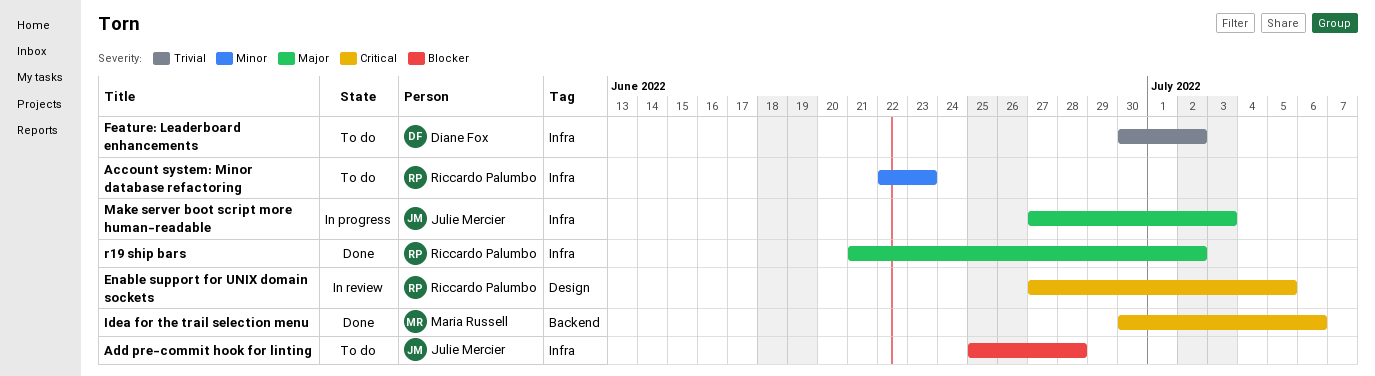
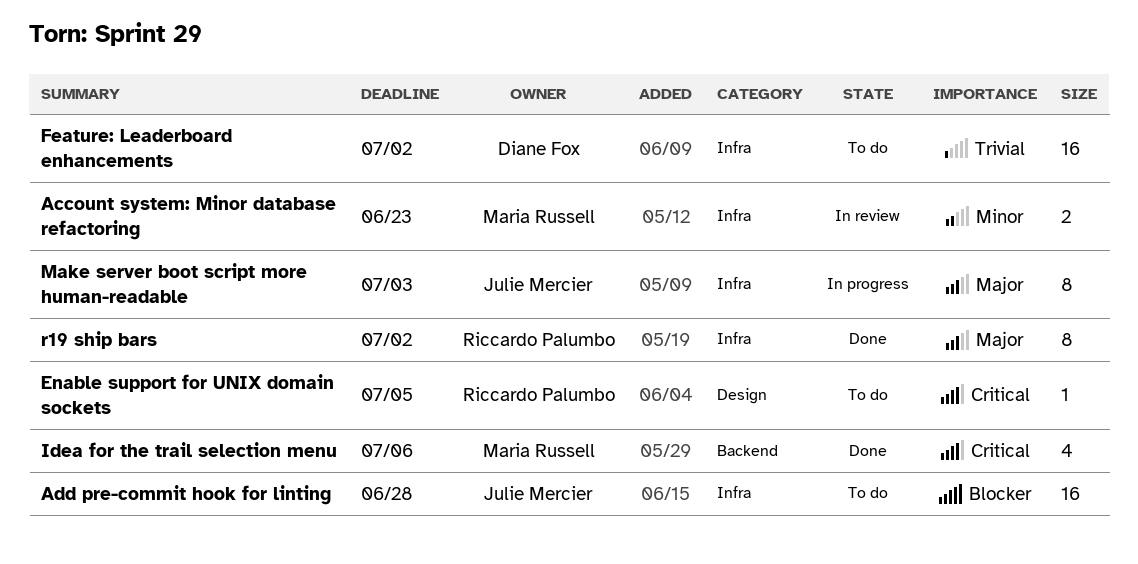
Account system: Minor database refactoring, status: To do -> In review
Account system: Minor database refactoring, owner: Riccardo Palumbo -> Maria Russell
Enable support for UNIX domain sockets, status: In review -> To do

